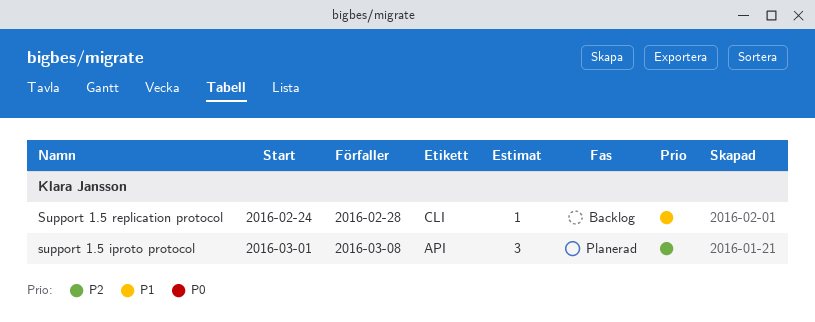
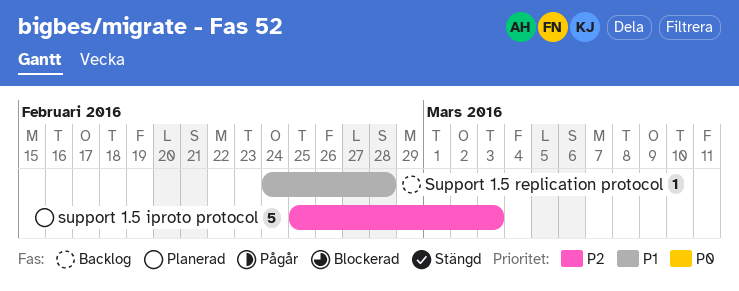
support 1.5 iproto protocol, estimate: 3 -> 5
support 1.5 iproto protocol, start: Mar 1 -> Feb 25
support 1.5 iproto protocol, due: Mar 8 -> Mar 3

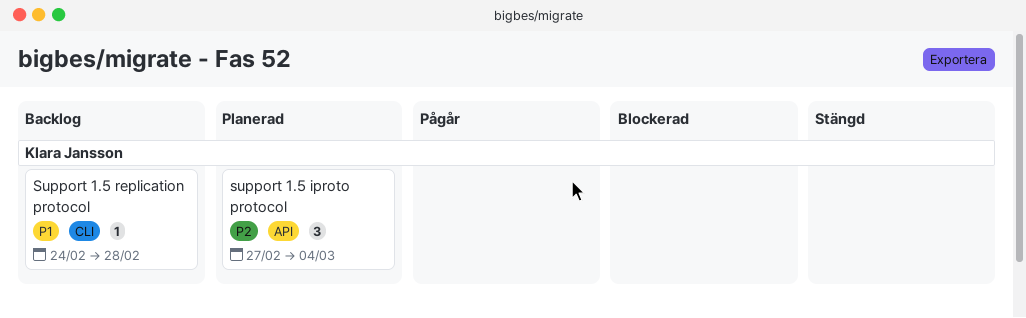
support 1.5 iproto protocol, estimate: 5 -> 3
support 1.5 iproto protocol, start: Feb 25 -> Feb 27
support 1.5 iproto protocol, due: Mar 3 -> Mar 4

